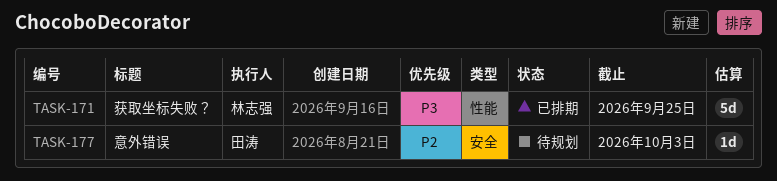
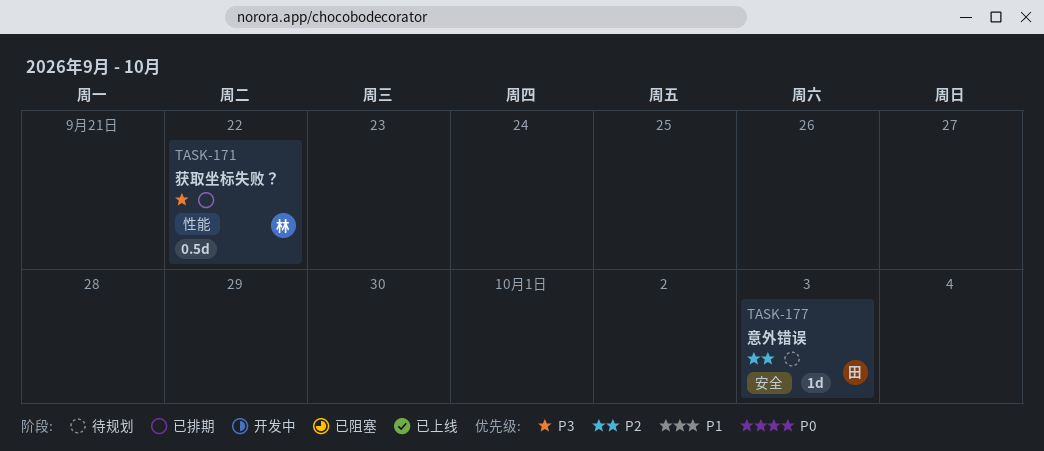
TASK-171, estimate: 5d -> 0.5d
TASK-171, due: Sep 25 -> Sep 22

